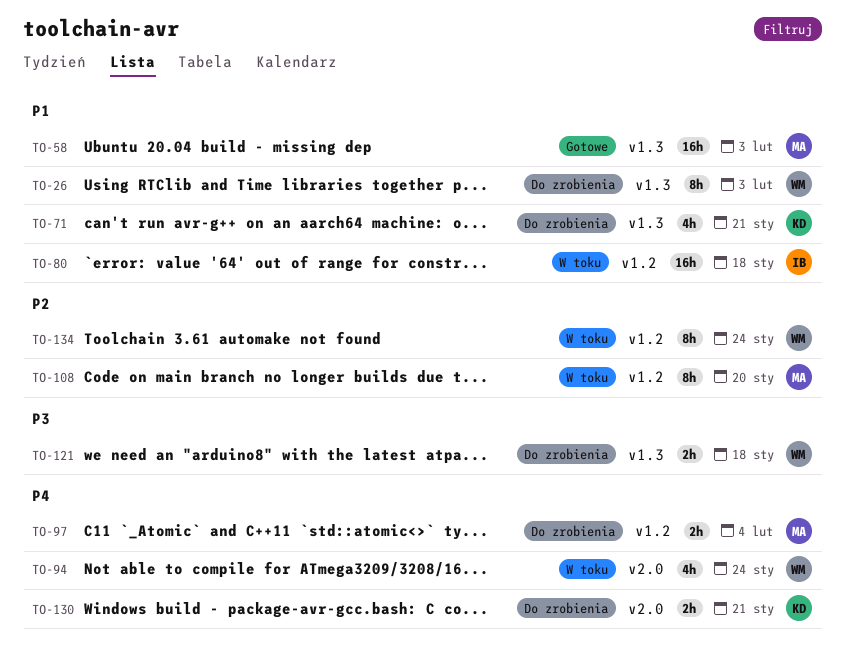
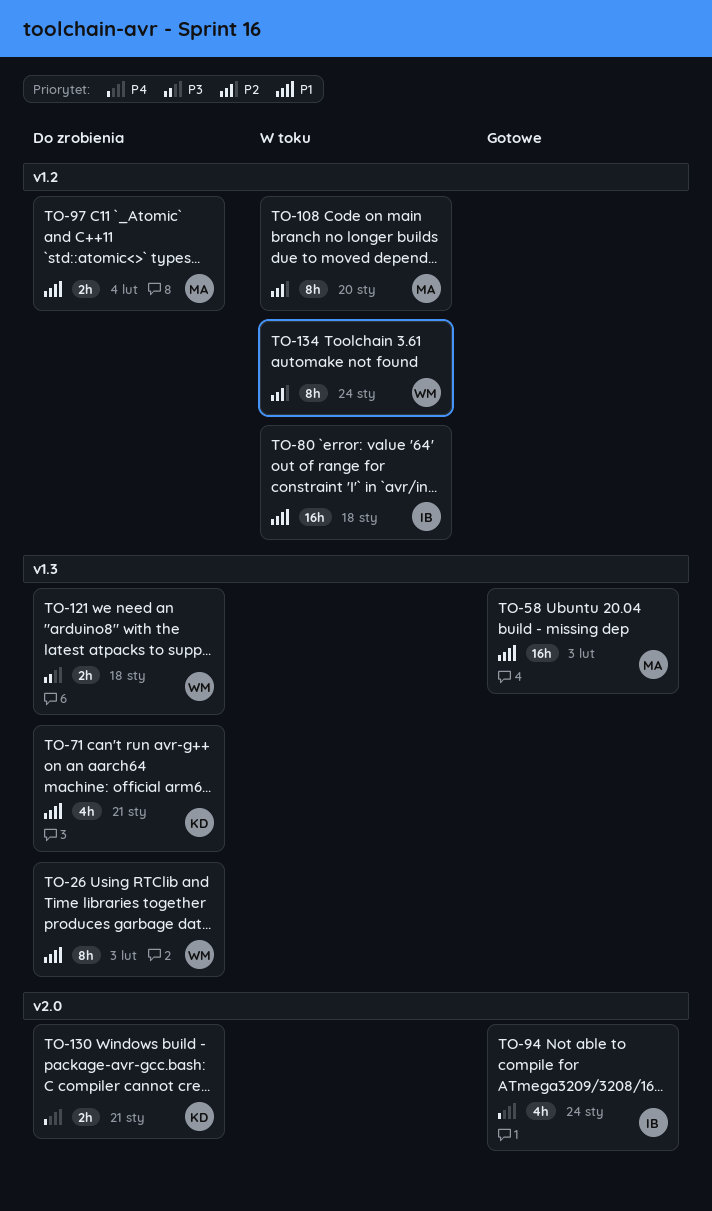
TO-94, status: W toku -> Gotowe
TO-94, owner: WM -> IB
TO-97, priority: P4 -> P1

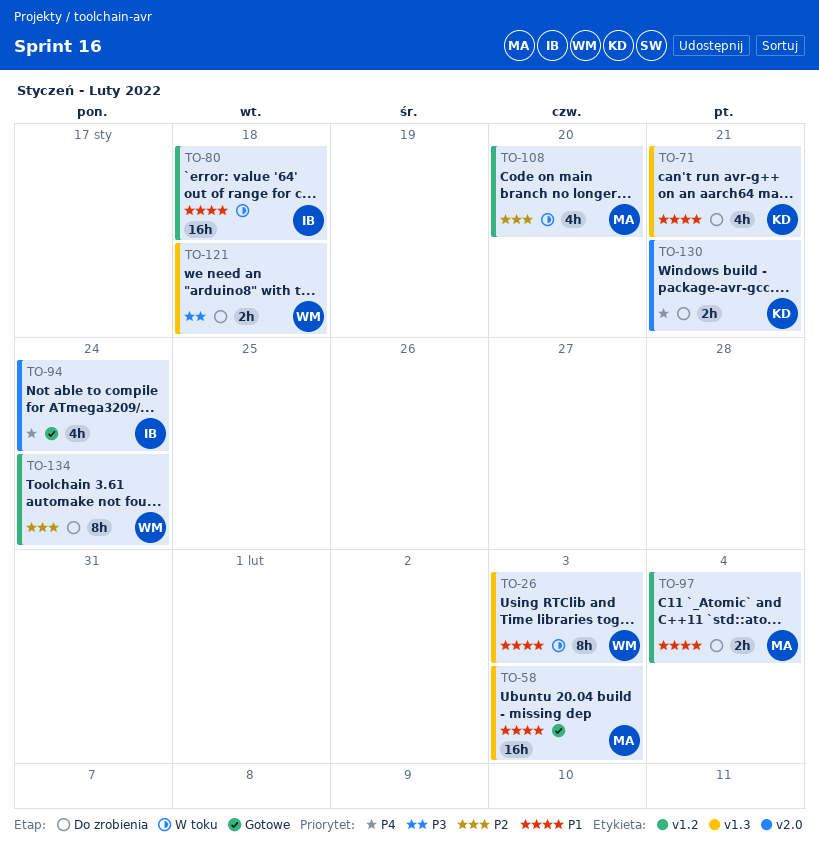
TO-26, status: Do zrobienia -> W toku
TO-108, estimate: 8h -> 4h
TO-134, status: W toku -> Do zrobienia

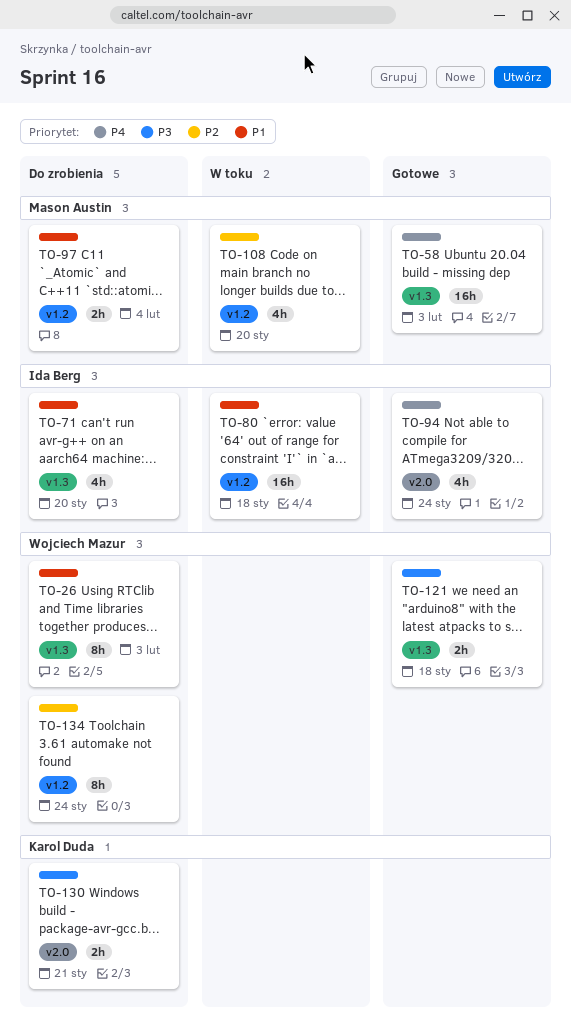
TO-26, status: W toku -> Do zrobienia
TO-58, priority: P1 -> P4
TO-71, owner: Karol Duda -> Ida Berg
TO-71, due: Jan 21 -> Jan 20
TO-121, status: Do zrobienia -> Gotowe
TO-130, priority: P4 -> P3

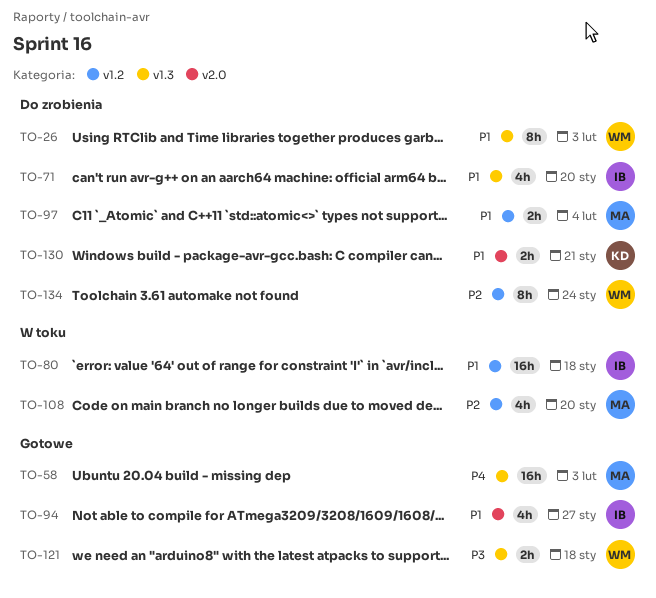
TO-94, priority: P4 -> P1
TO-94, due: Jan 24 -> Jan 27
TO-130, priority: P3 -> P1

